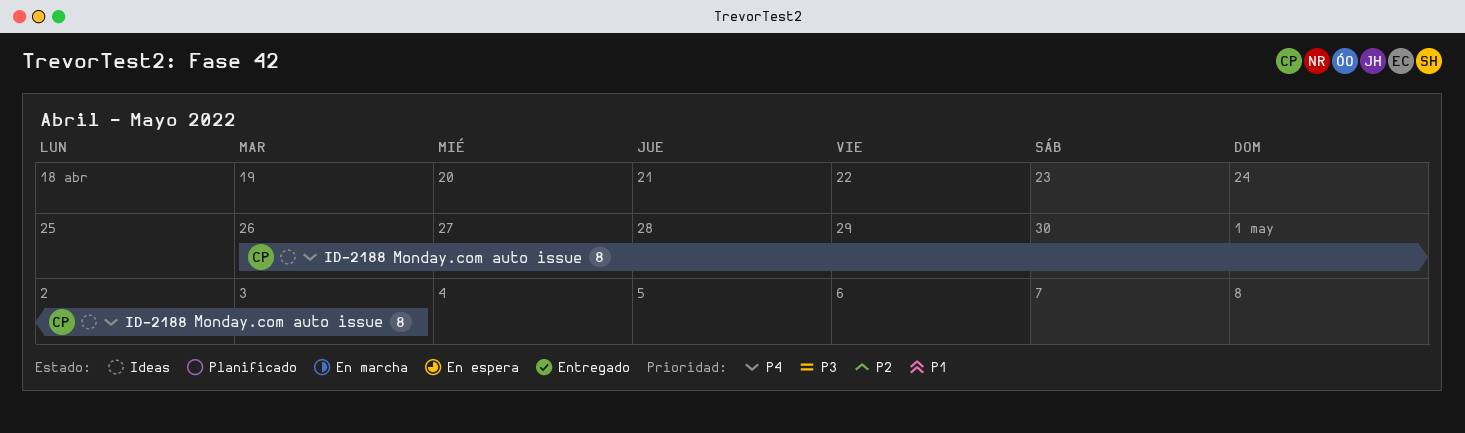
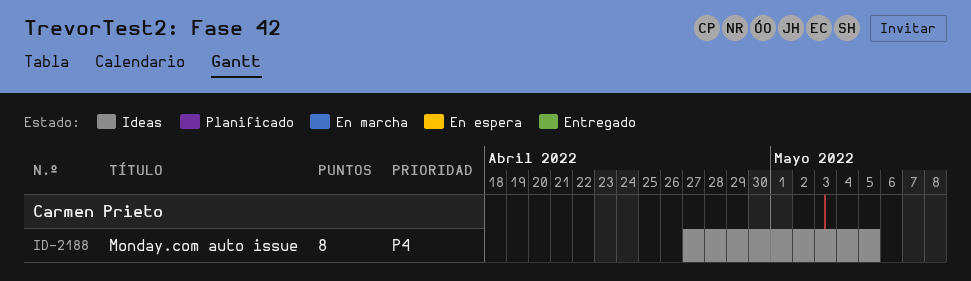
ID-2188, start: Apr 26 -> Apr 27
ID-2188, due: May 3 -> May 5

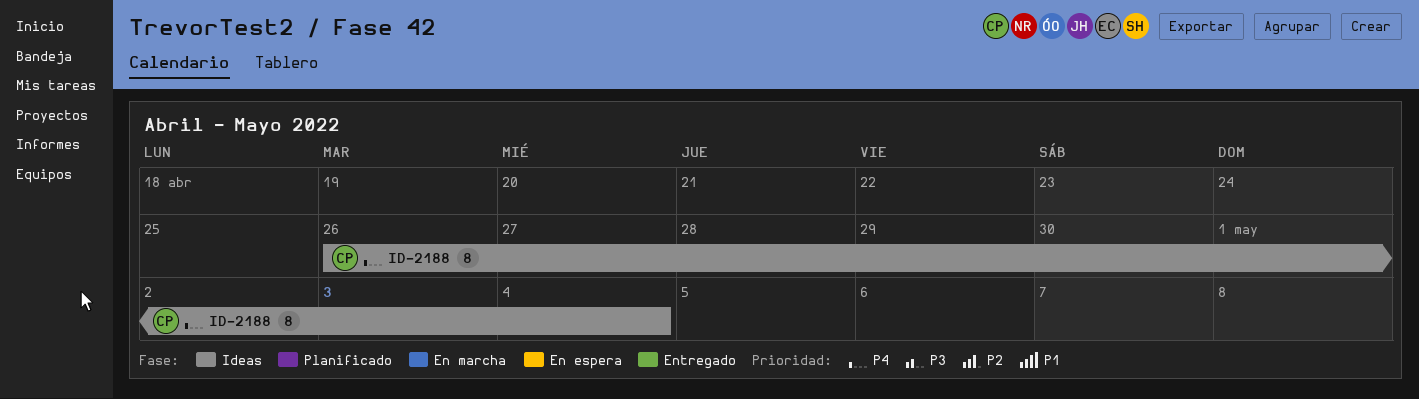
ID-2188, start: Apr 27 -> Apr 26
ID-2188, due: May 5 -> May 4

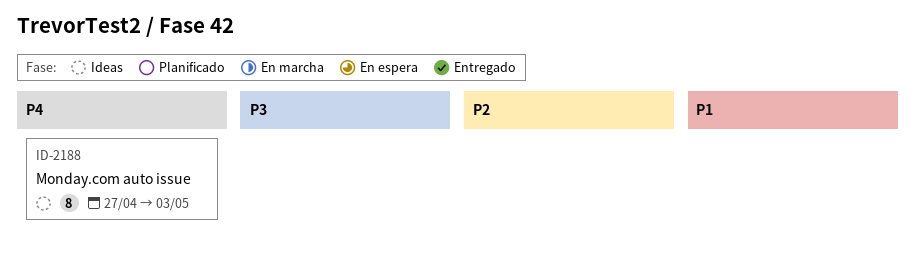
ID-2188, start: Apr 26 -> Apr 27
ID-2188, due: May 4 -> May 3

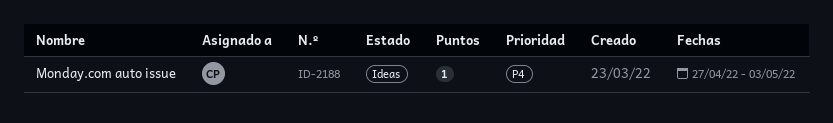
ID-2188, estimate: 8 -> 1

